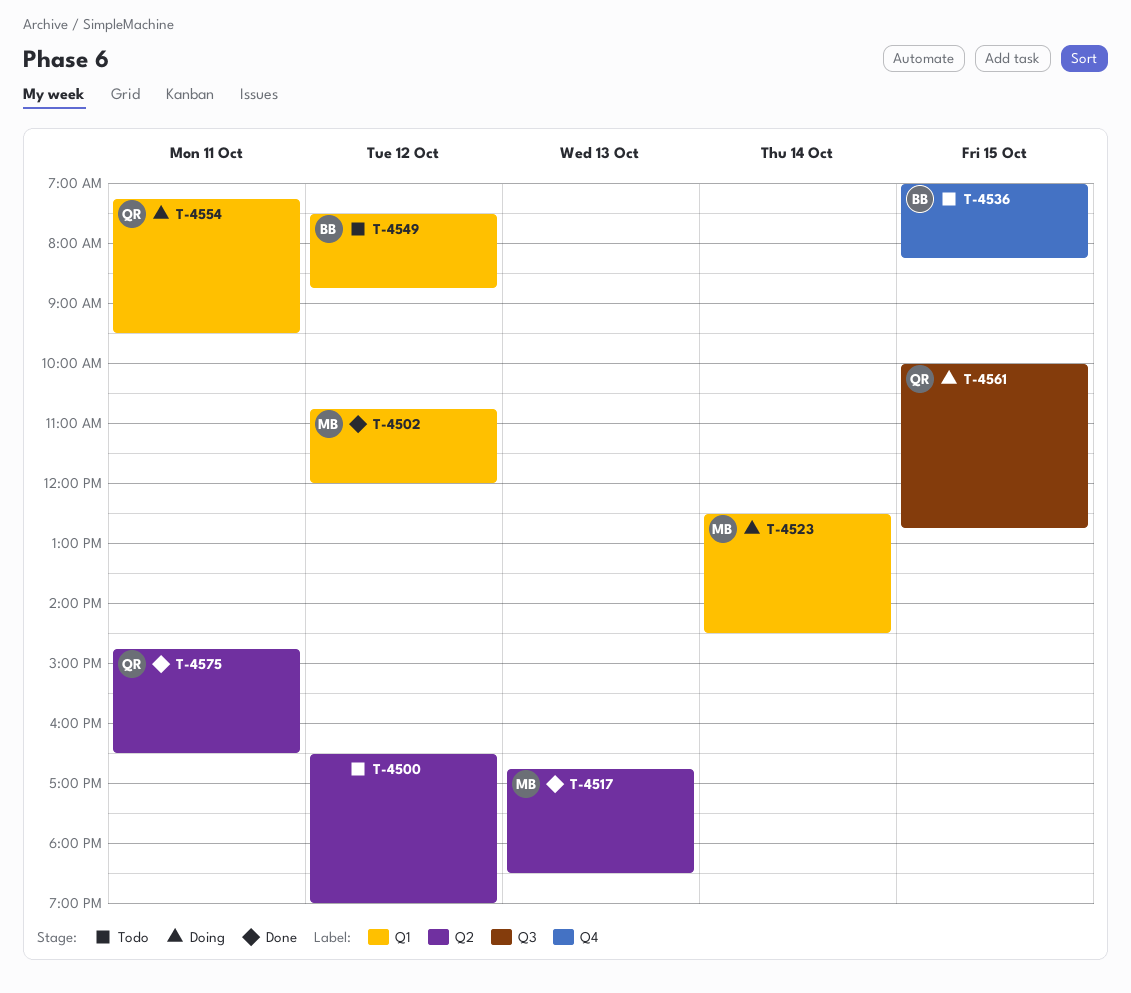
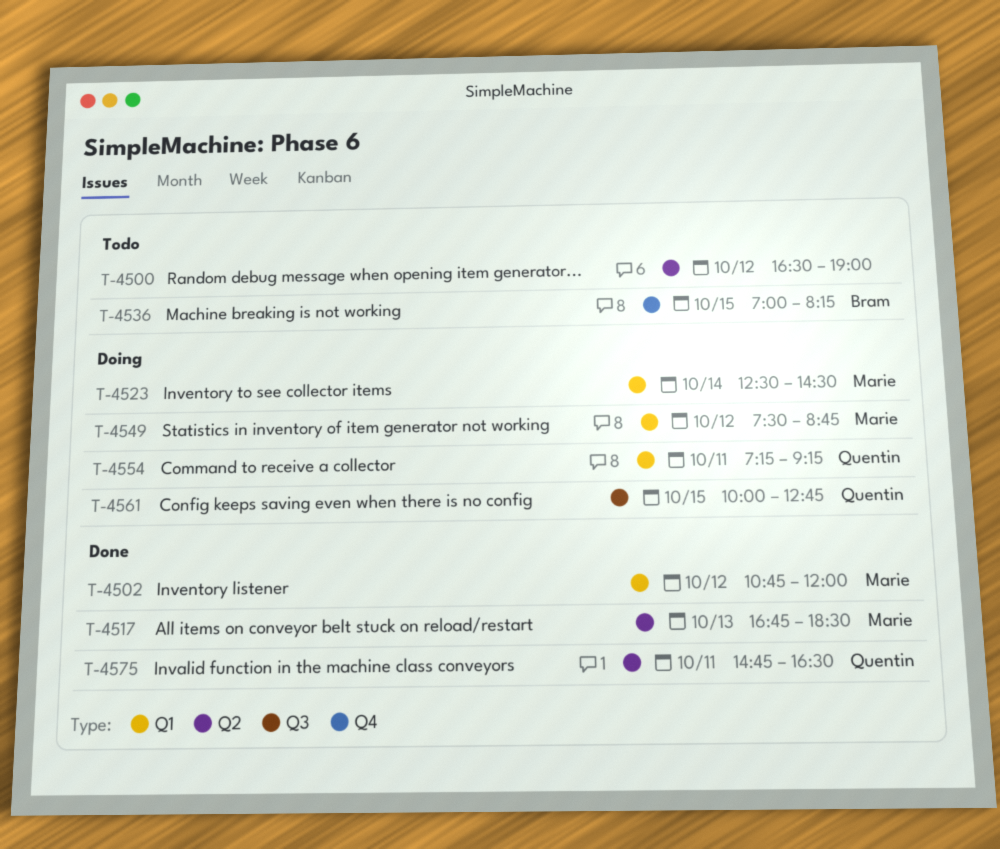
T-4549, status: Todo -> Doing
T-4549, owner: Bram -> Marie
T-4554, ends: 09:30 -> 09:15

